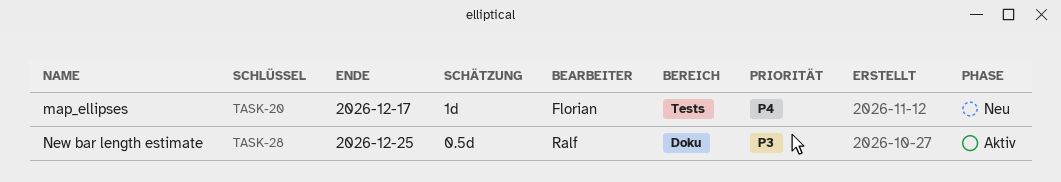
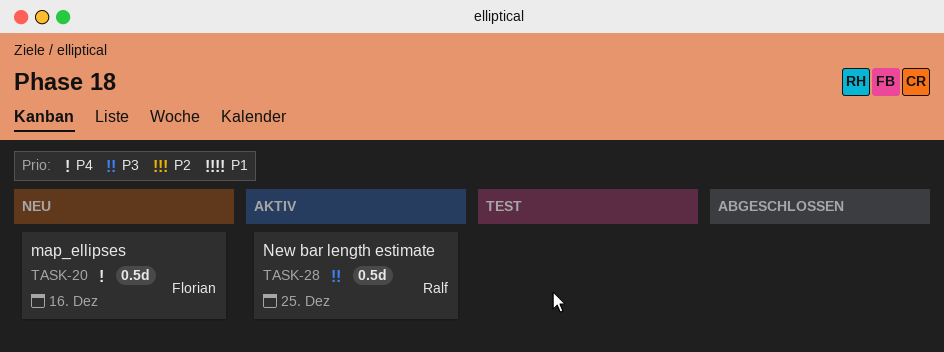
TASK-20, estimate: 1d -> 0.5d
TASK-20, due: Dec 17 -> Dec 16

